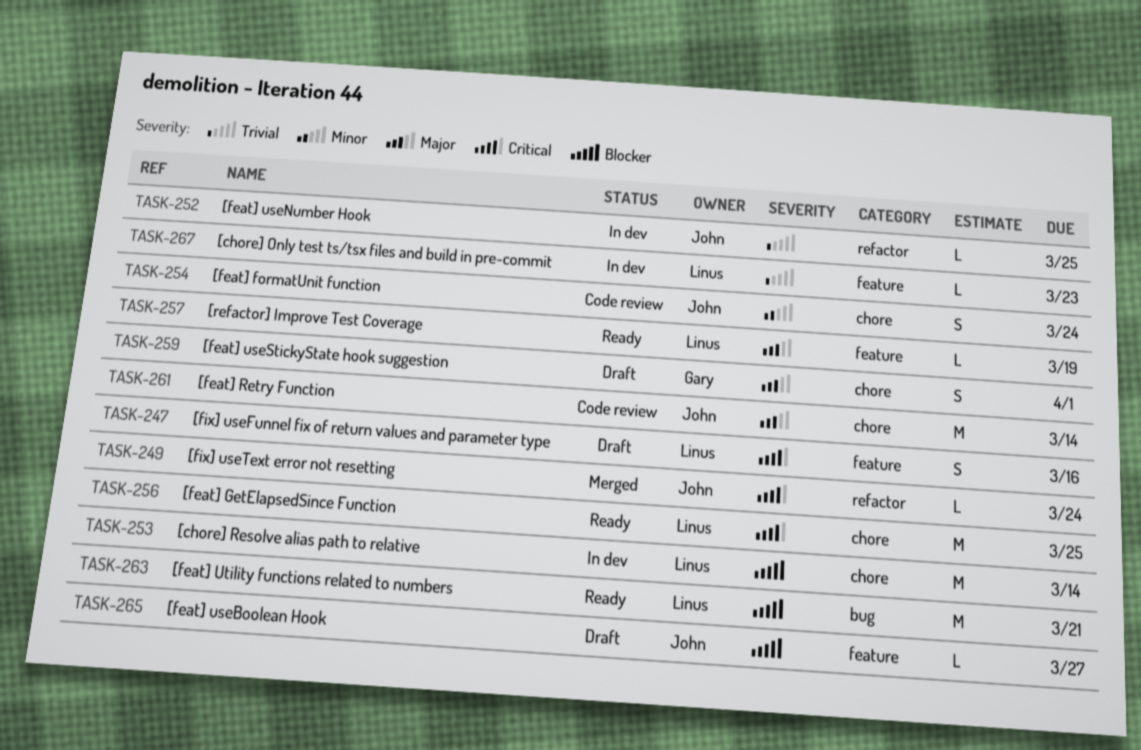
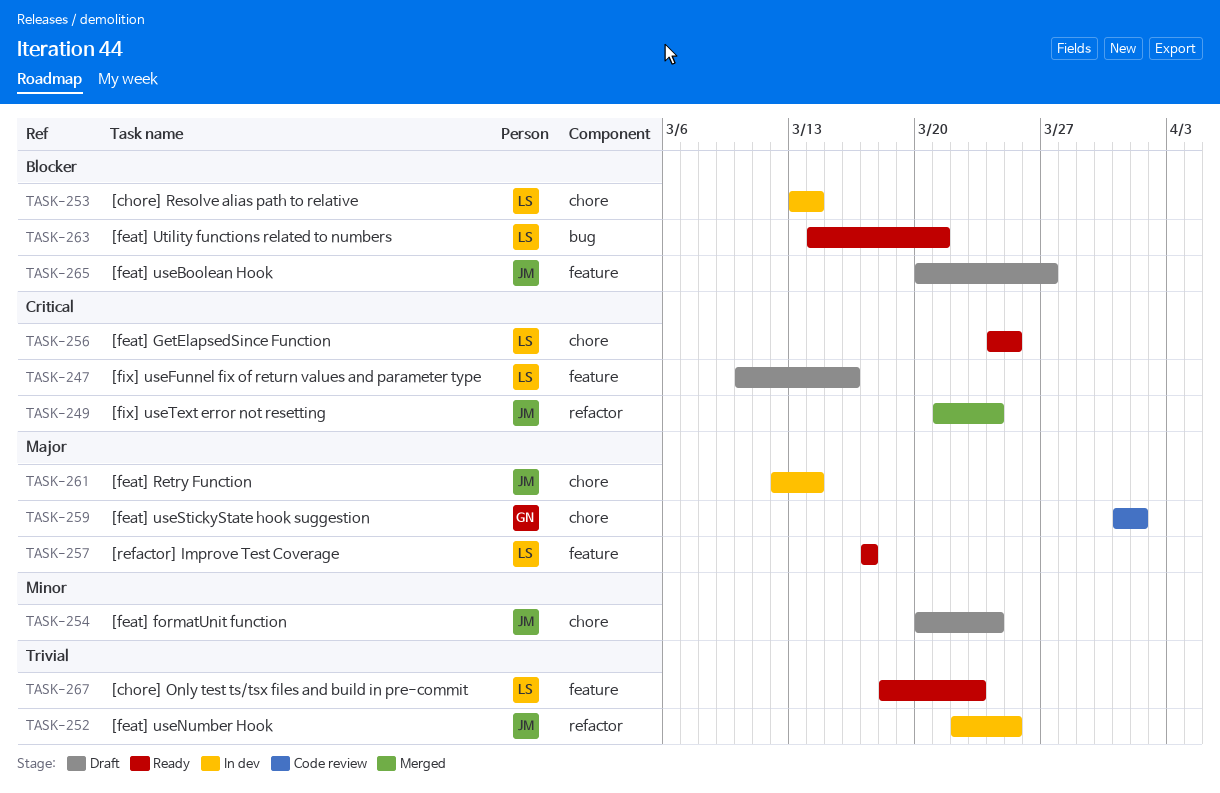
TASK-254, status: Code review -> Draft
TASK-257, due: Mar 19 -> Mar 17
TASK-259, status: Draft -> Code review
TASK-261, status: Code review -> In dev
TASK-267, status: In dev -> Ready

